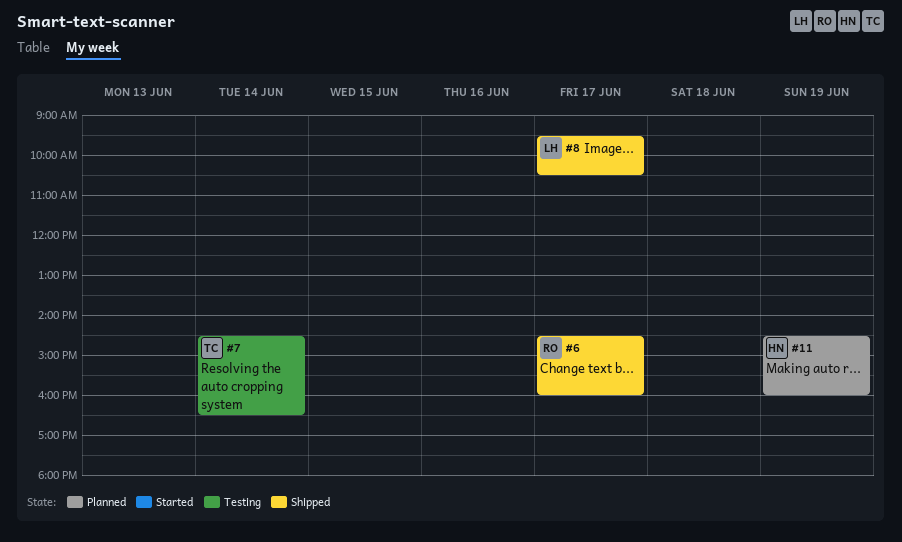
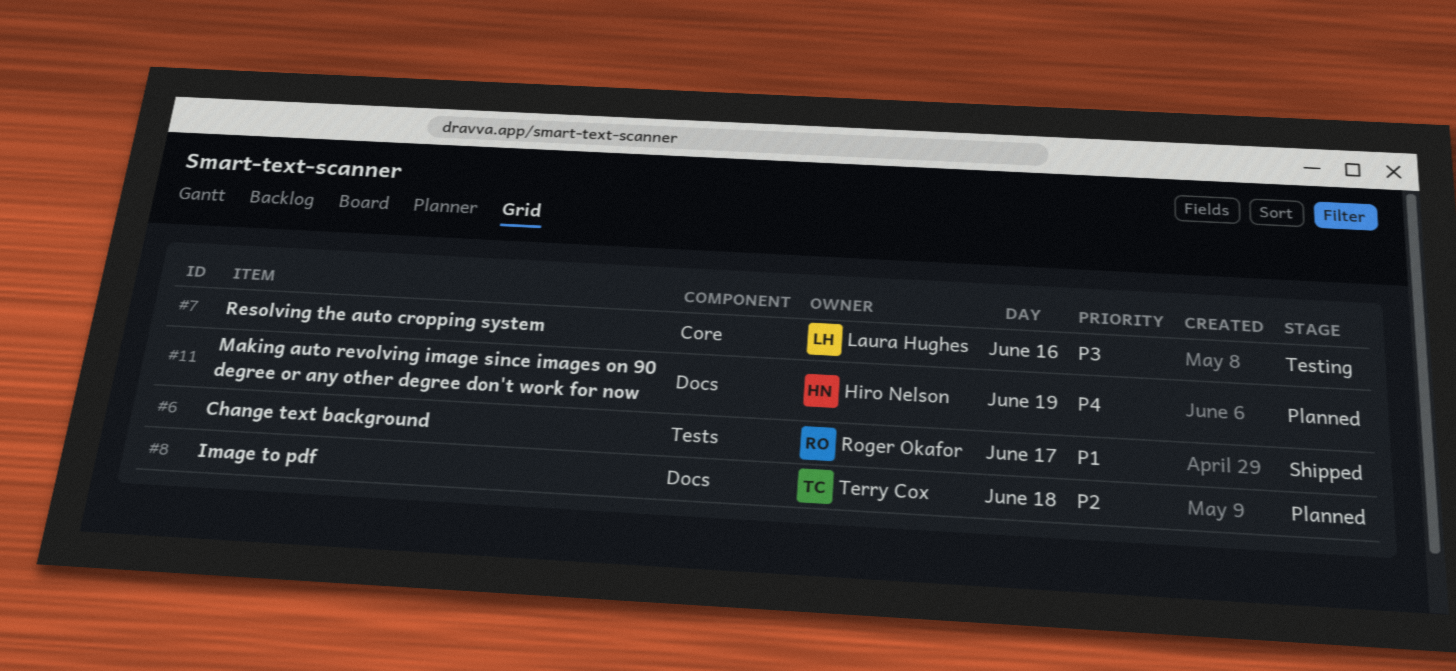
#7, owner: Terry Cox -> Laura Hughes
#7, day: Jun 14 -> Jun 16
#8, status: Shipped -> Planned
#8, owner: Laura Hughes -> Terry Cox
#8, day: Jun 17 -> Jun 18

